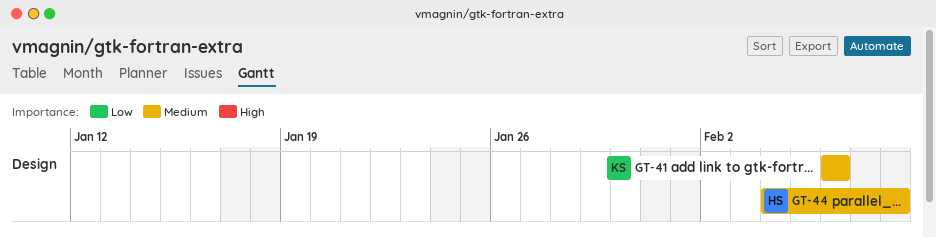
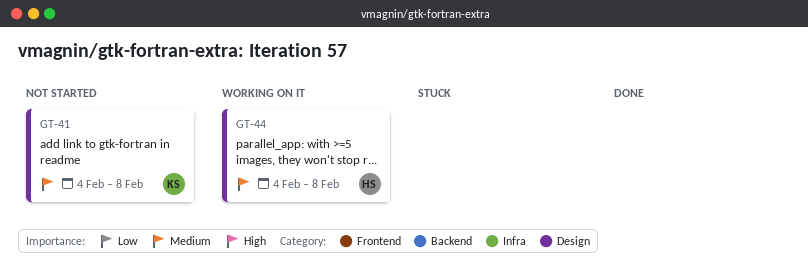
GT-41, start: Feb 6 -> Feb 4
GT-41, due: Feb 6 -> Feb 8

